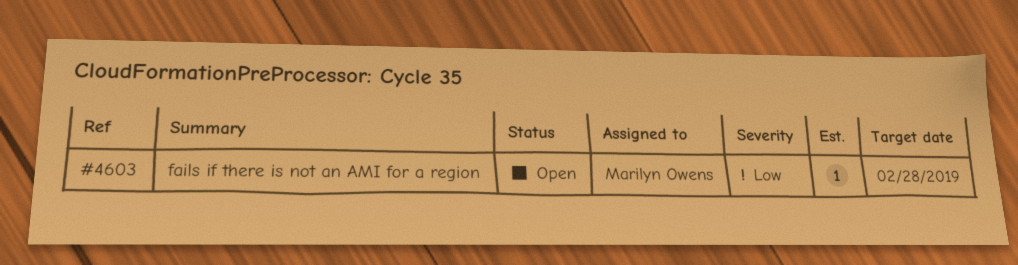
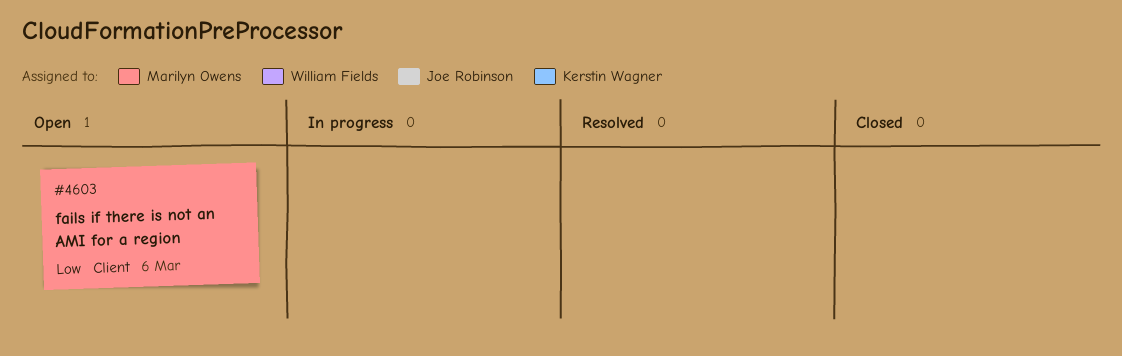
#4603, due: Feb 28 -> Mar 6

